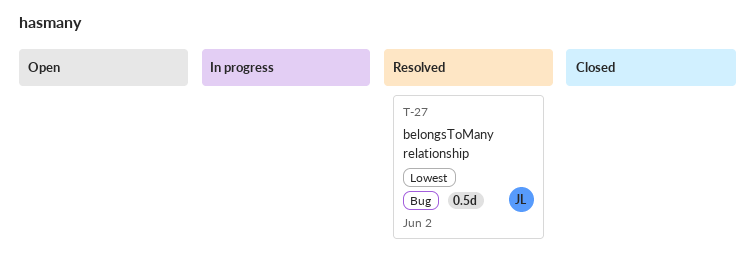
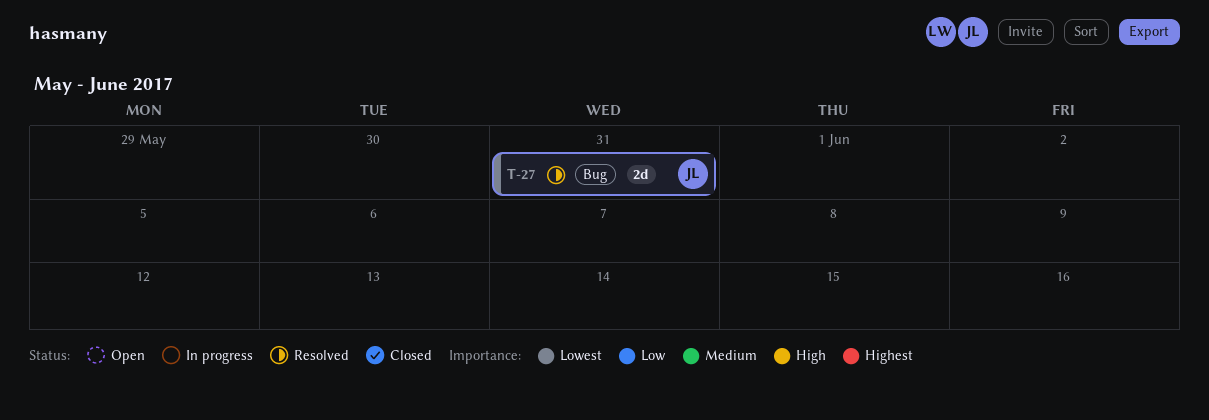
T-27, estimate: 0.5d -> 2d
T-27, due: Jun 2 -> May 31

